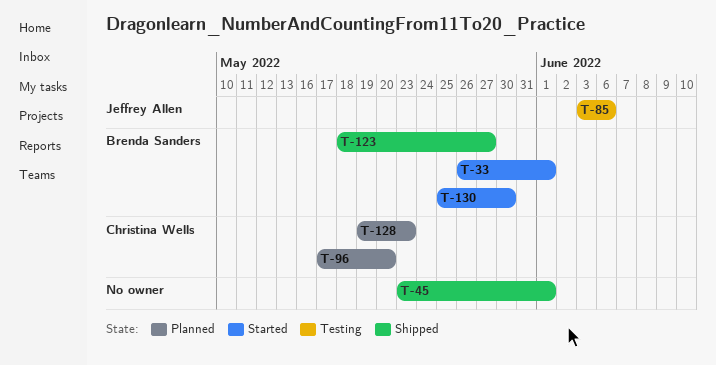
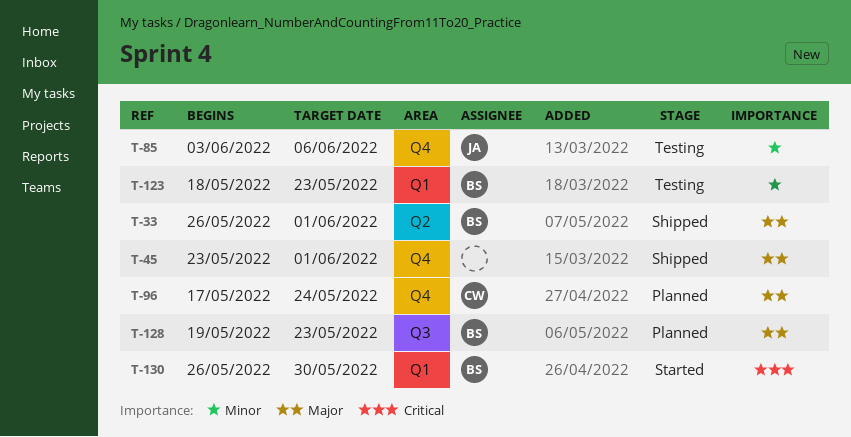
T-33, status: Started -> Shipped
T-96, due: May 20 -> May 24
T-123, status: Shipped -> Testing
T-123, due: May 27 -> May 23
T-128, owner: Christina Wells -> Brenda Sanders
T-130, start: May 25 -> May 26

